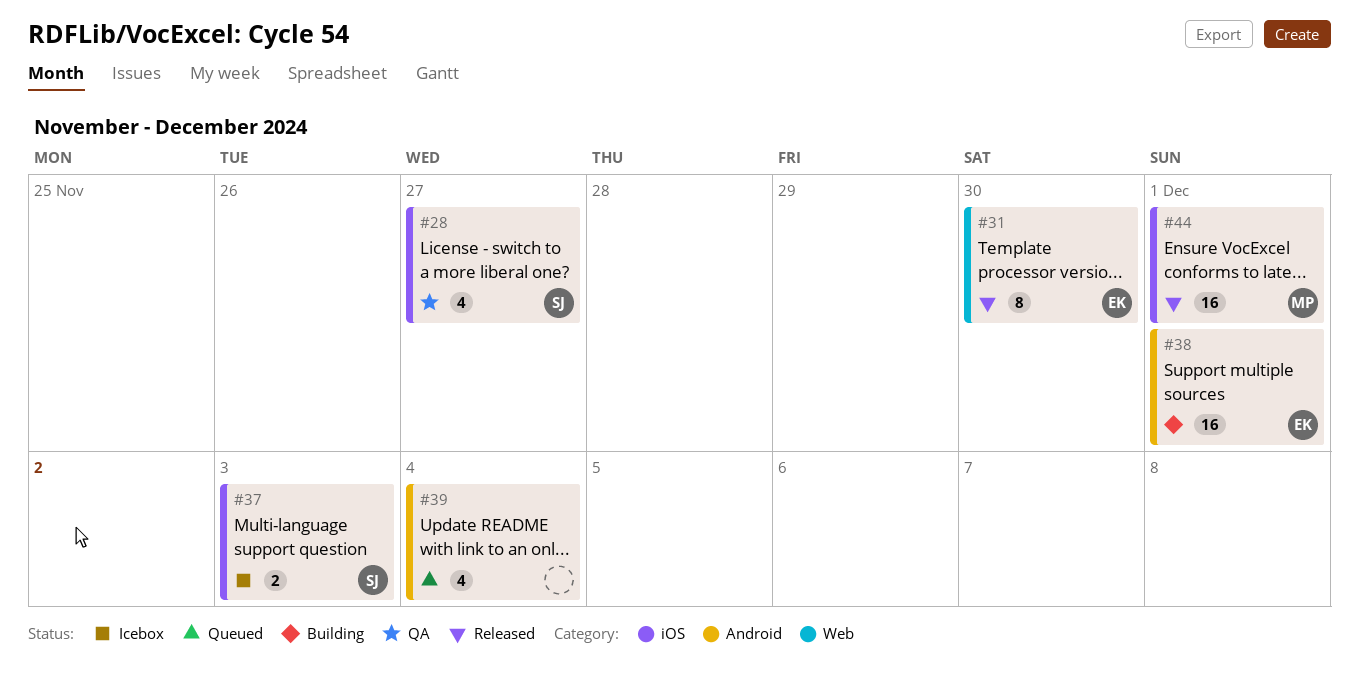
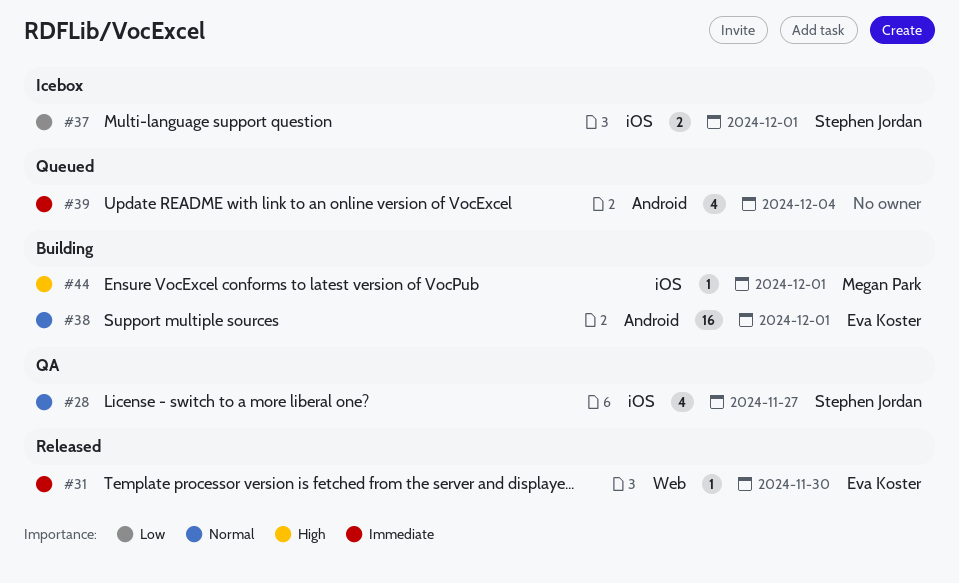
#31, estimate: 8 -> 1
#37, due: Dec 3 -> Dec 1
#44, status: Released -> Building
#44, estimate: 16 -> 1

